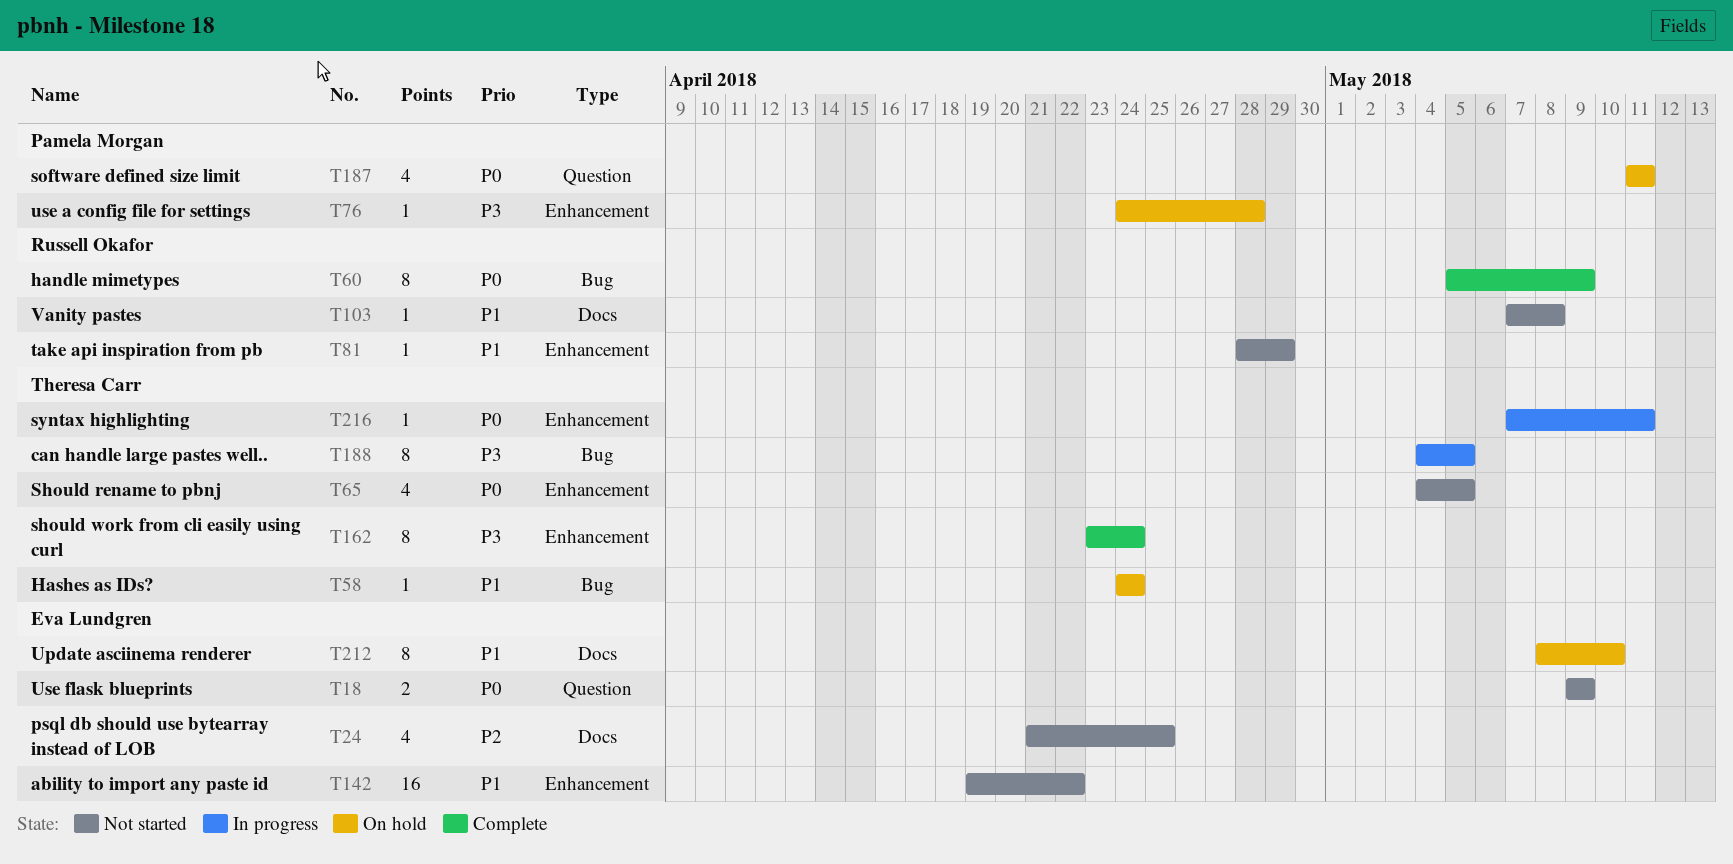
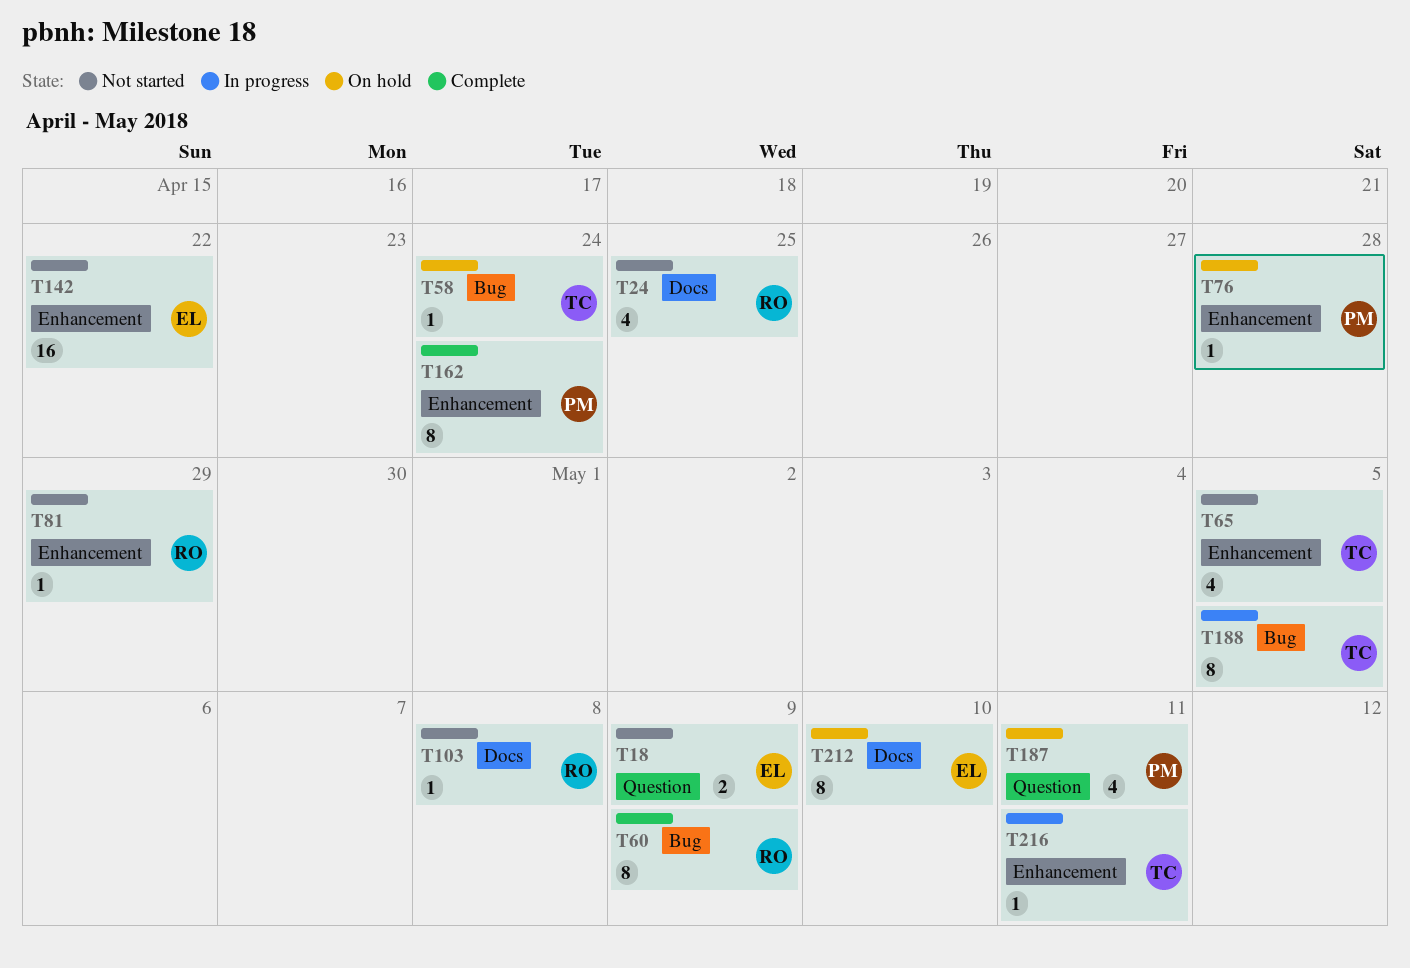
T24, owner: Eva Lundgren -> Russell Okafor
T162, owner: Theresa Carr -> Pamela Morgan

